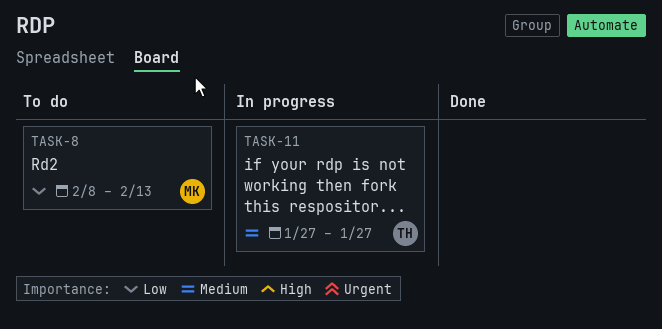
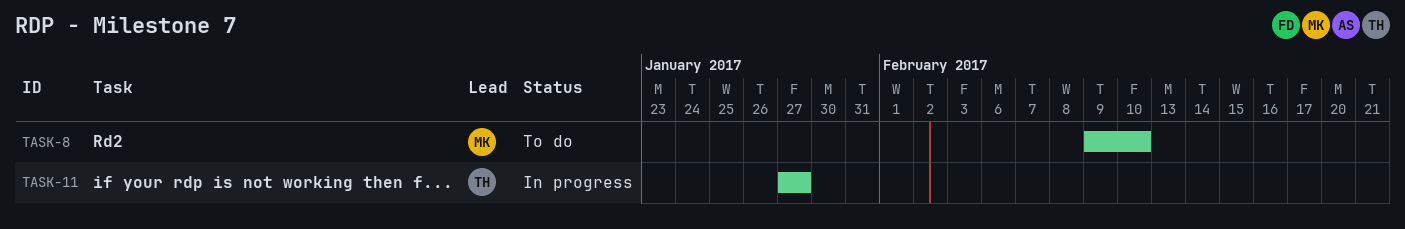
TASK-8, start: Feb 8 -> Feb 9
TASK-8, due: Feb 13 -> Feb 10

